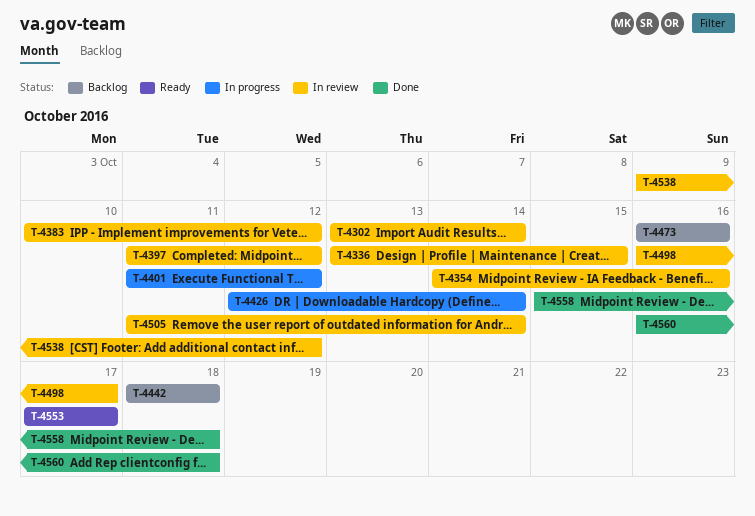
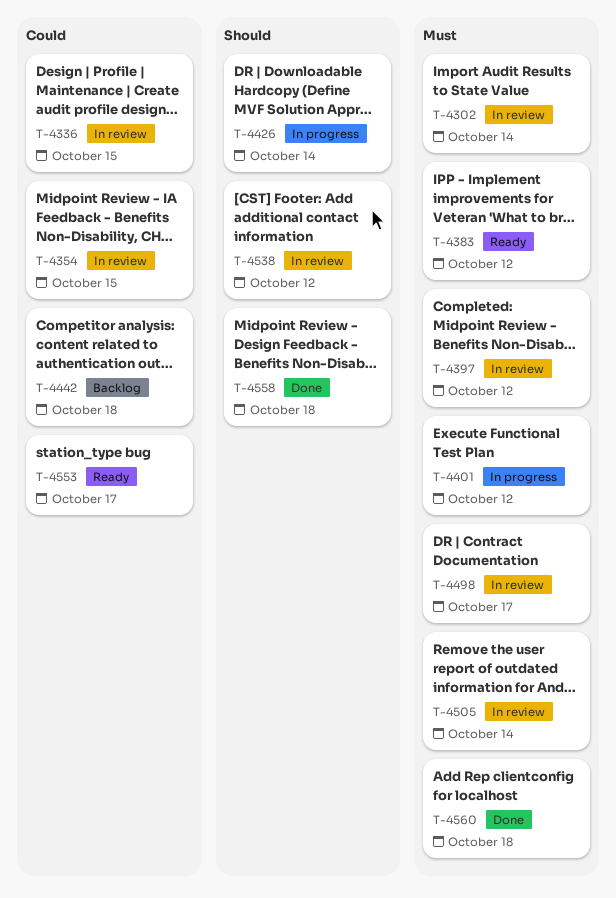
T-4354, due: Oct 16 -> Oct 15
T-4383, status: In review -> Ready
T-4473: present -> none

